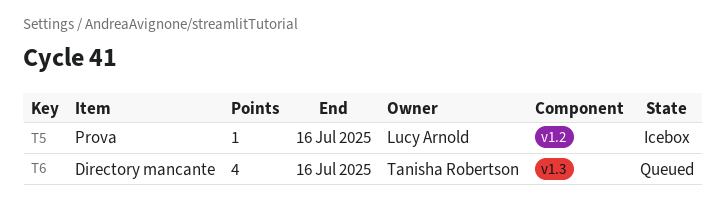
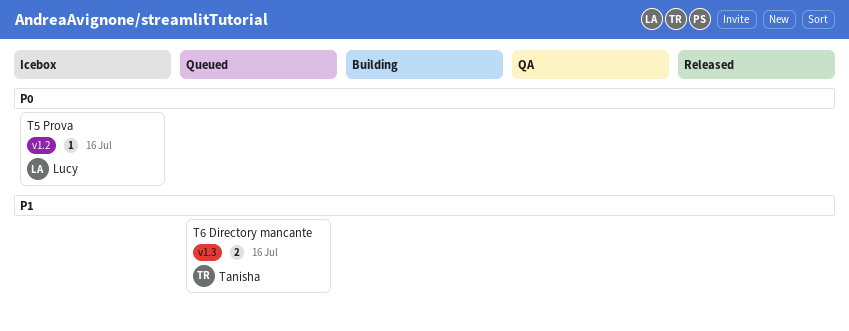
T6, estimate: 4 -> 2

